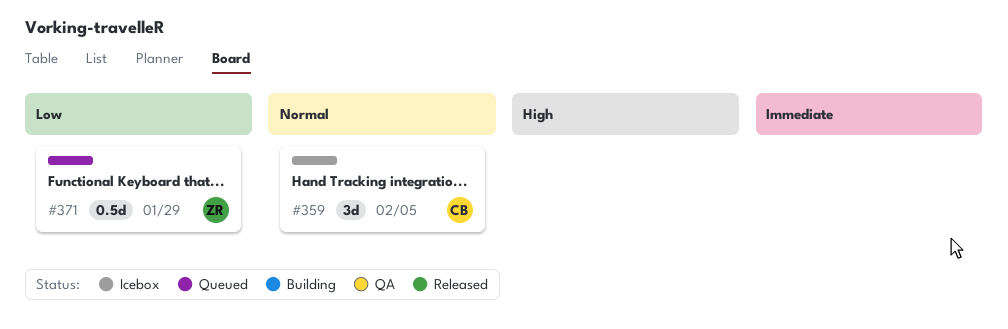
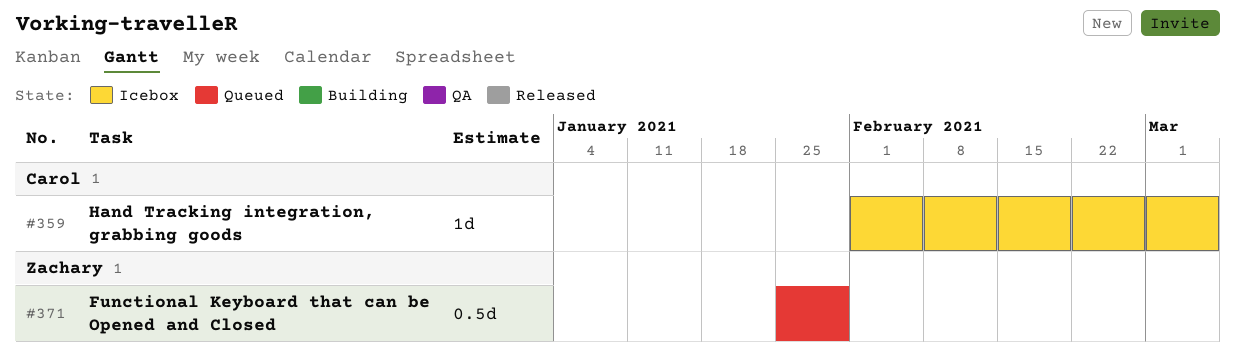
#359, estimate: 3d -> 1d
#359, due: Feb 5 -> Mar 5

